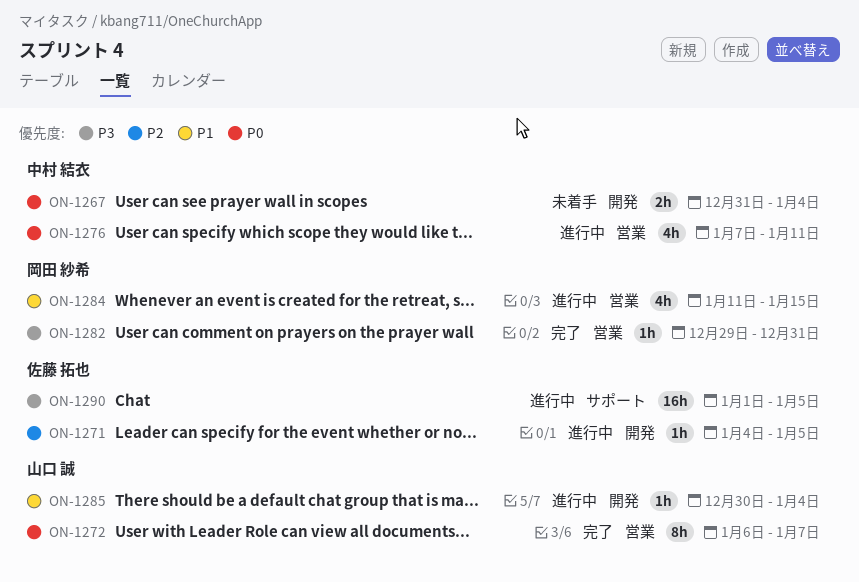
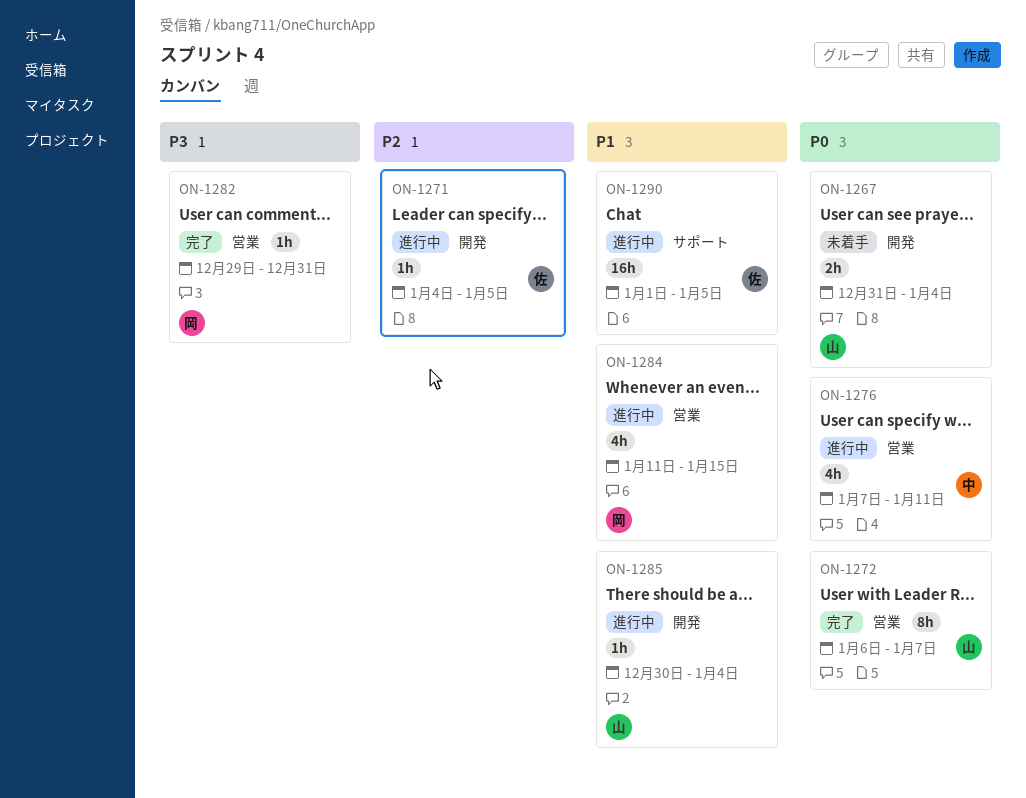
ON-1267, owner: 中村 結衣 -> 山口 誠
ON-1290, priority: P3 -> P1

